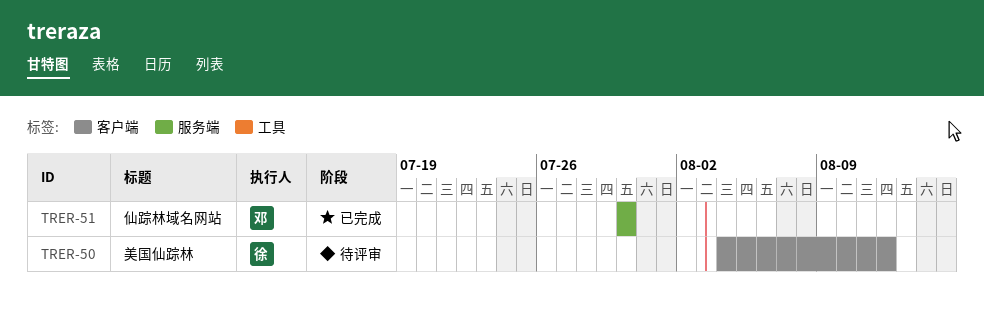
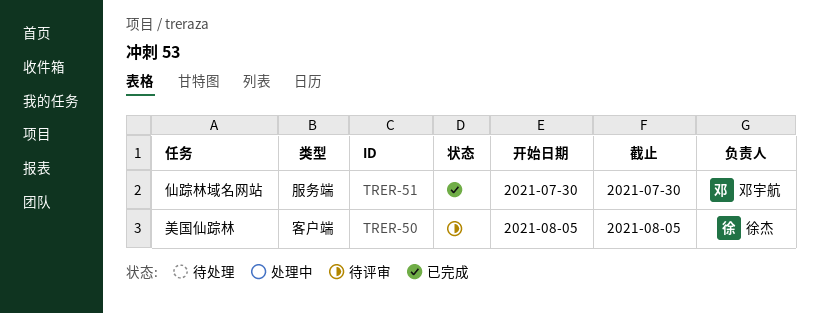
TRER-50, start: Aug 4 -> Aug 5
TRER-50, due: Aug 12 -> Aug 5

